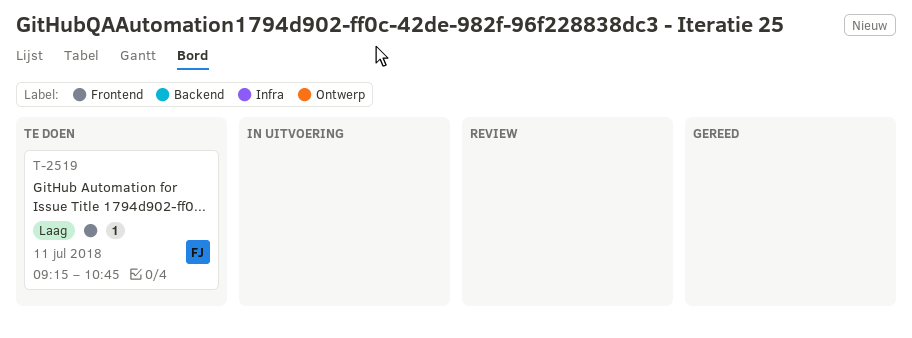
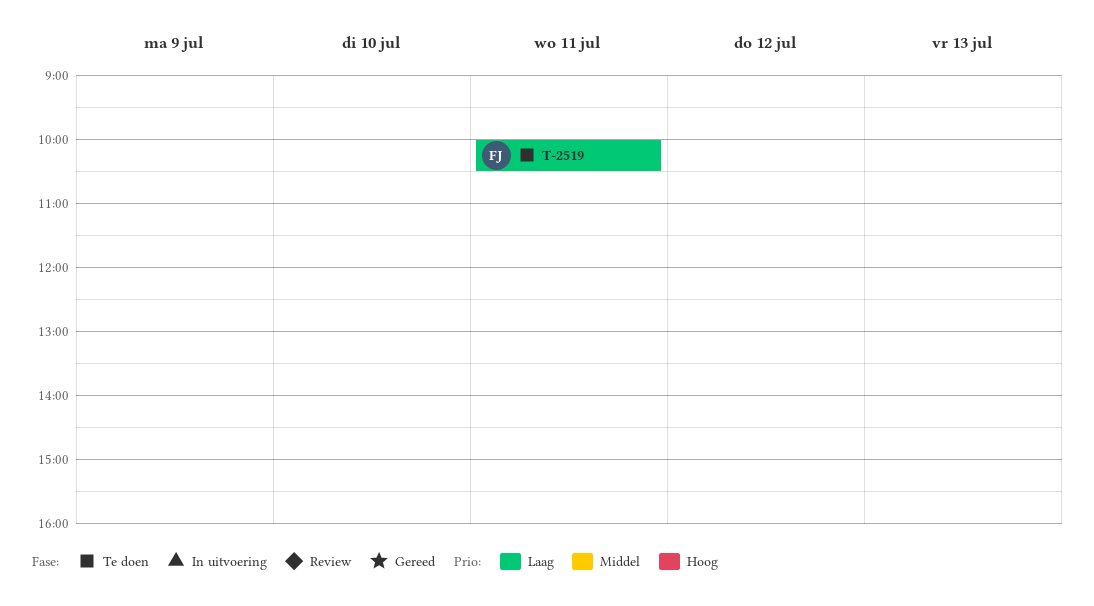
T-2519, begins: 09:15 -> 10:00
T-2519, ends: 10:45 -> 10:30

